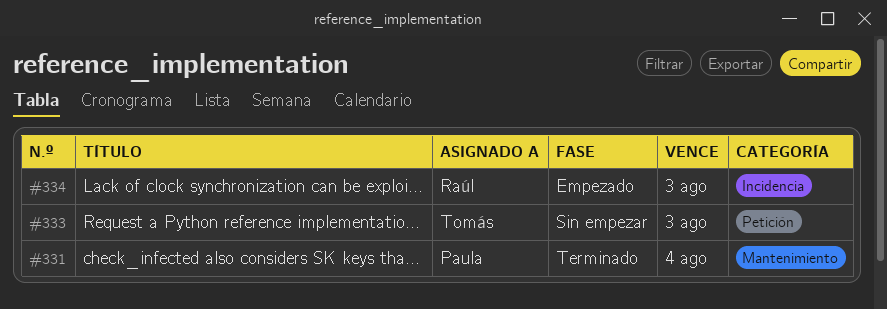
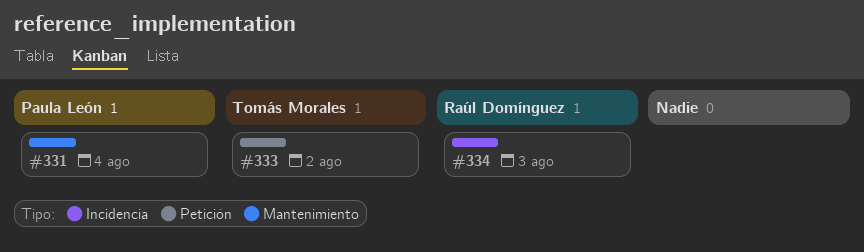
#333, due: Aug 3 -> Aug 2

